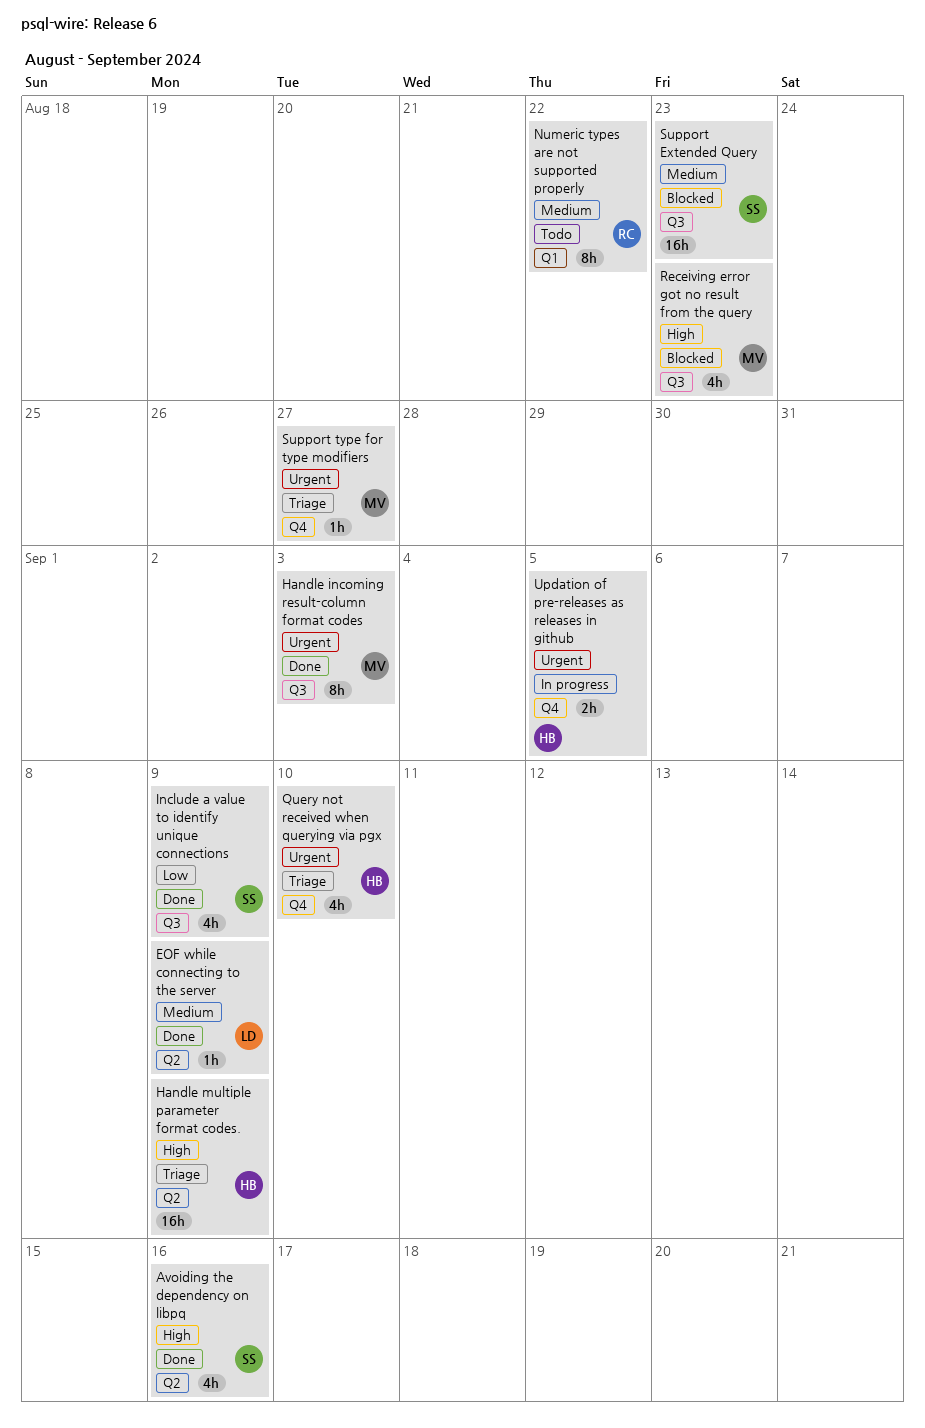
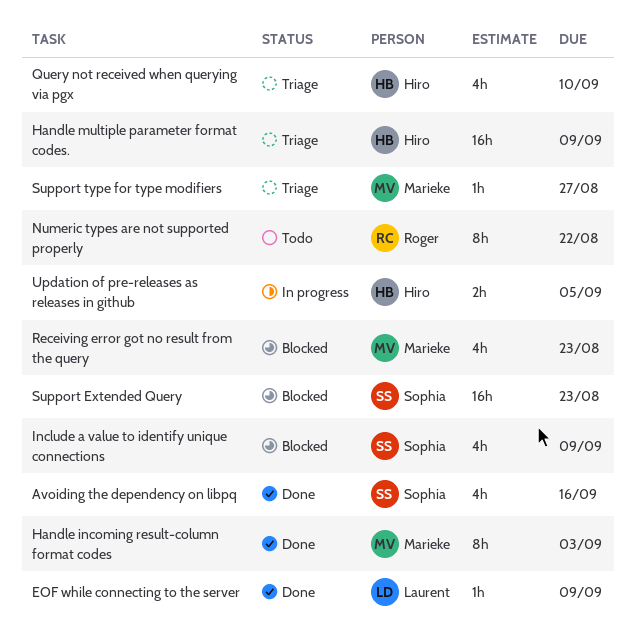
Include a value to identify unique connections, status: Done -> Blocked

